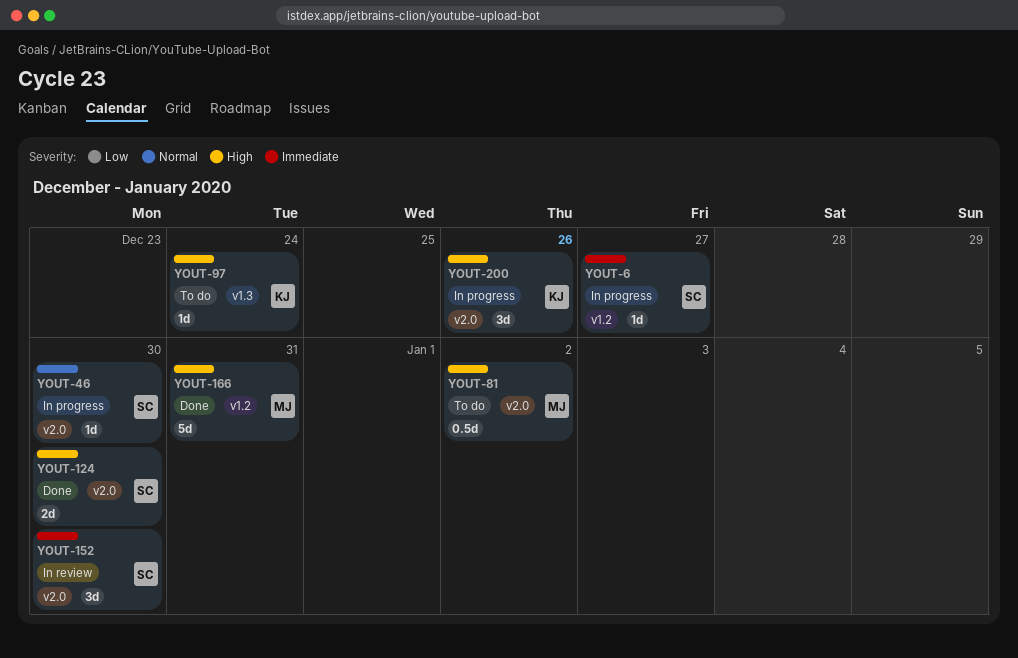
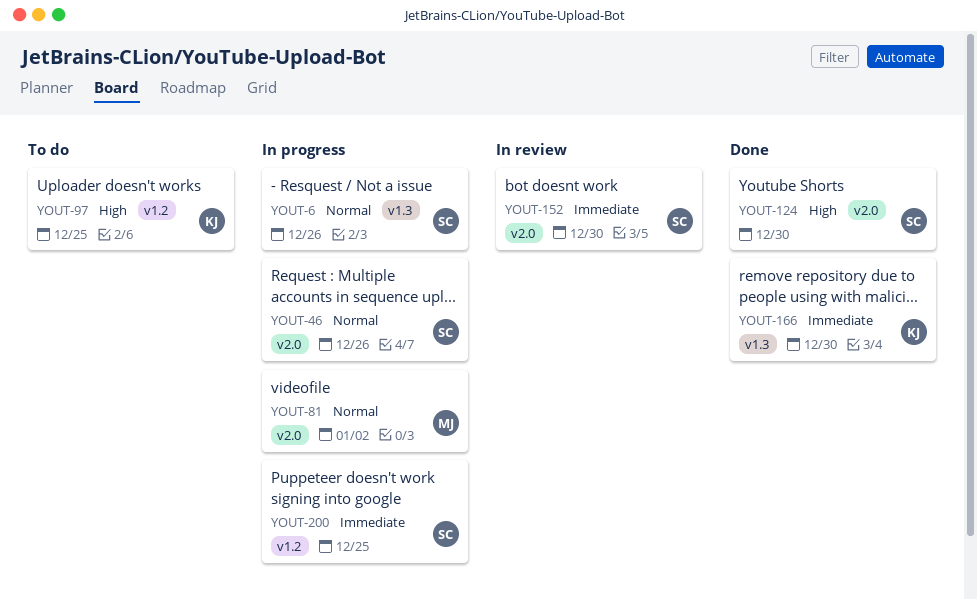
YOUT-6, priority: Immediate -> Normal
YOUT-6, label: v1.2 -> v1.3
YOUT-6, due: Dec 27 -> Dec 26
YOUT-46, due: Dec 30 -> Dec 26
YOUT-81, status: To do -> In progress
YOUT-81, priority: High -> Normal
YOUT-97, label: v1.3 -> v1.2
YOUT-97, due: Dec 24 -> Dec 25
YOUT-166, owner: MJ -> KJ
YOUT-166, priority: High -> Immediate
YOUT-166, label: v1.2 -> v1.3
YOUT-166, due: Dec 31 -> Dec 30
YOUT-200, owner: KJ -> SC
YOUT-200, priority: High -> Immediate
YOUT-200, label: v2.0 -> v1.2
YOUT-200, due: Dec 26 -> Dec 25

